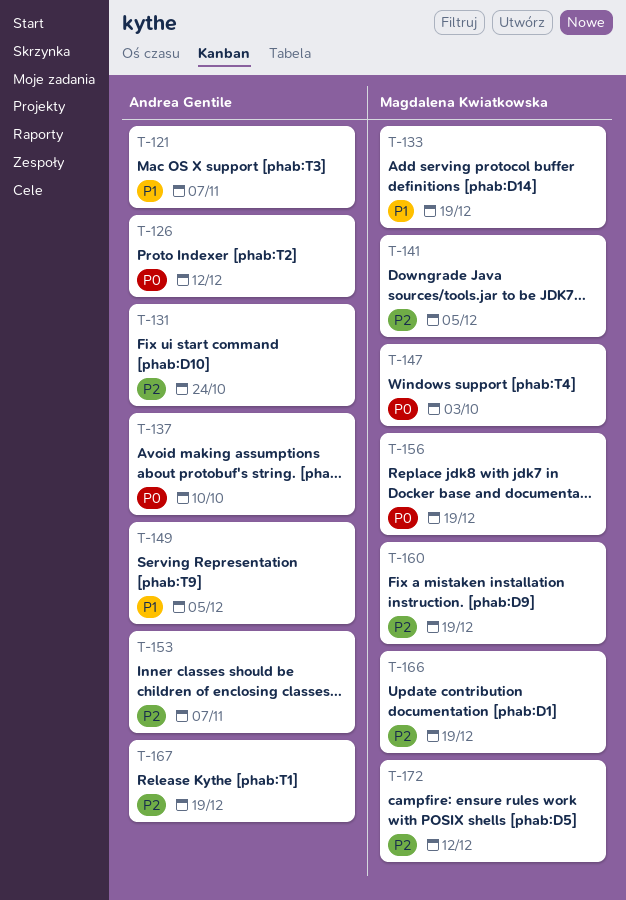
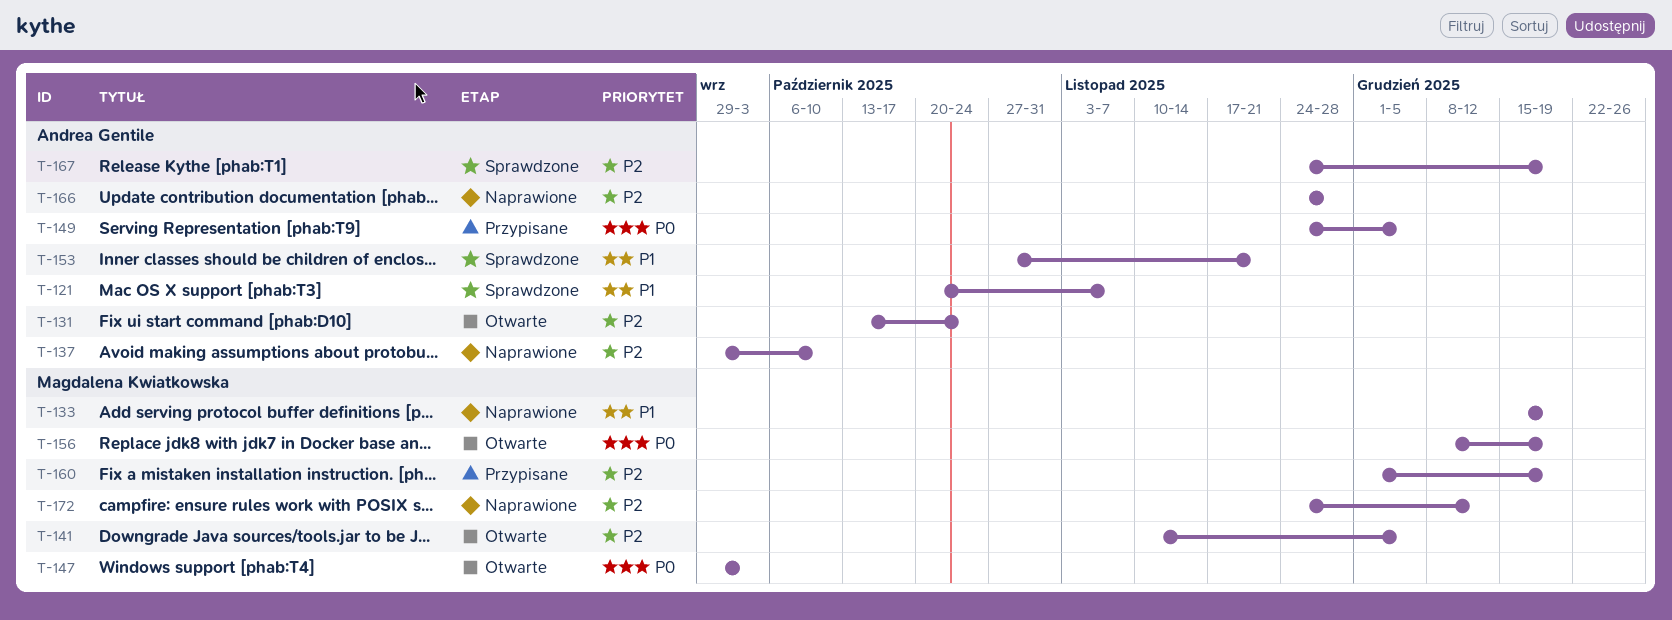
T-126: present -> none
T-137, priority: P0 -> P2
T-149, priority: P1 -> P0
T-153, priority: P2 -> P1
T-153, due: Nov 7 -> Nov 21
T-166, owner: Magdalena Kwiatkowska -> Andrea Gentile
T-166, due: Dec 19 -> Nov 28

